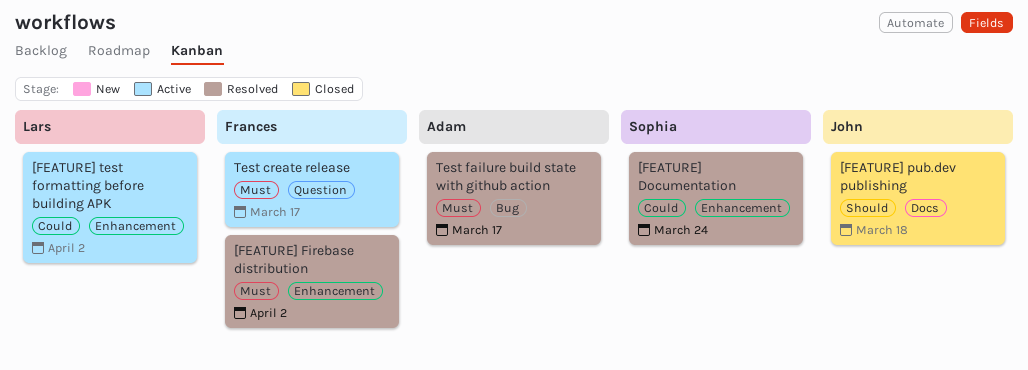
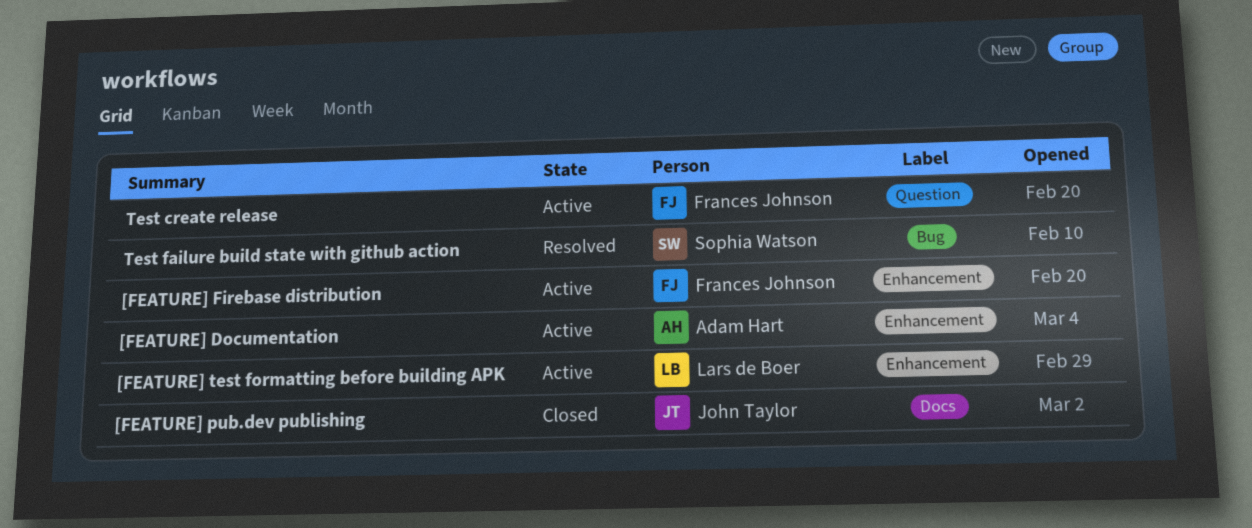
[FEATURE] Documentation, status: Resolved -> Active
[FEATURE] Documentation, owner: Sophia Watson -> Adam Hart
[FEATURE] Firebase distribution, status: Resolved -> Active
Test failure build state with github action, owner: Adam Hart -> Sophia Watson

